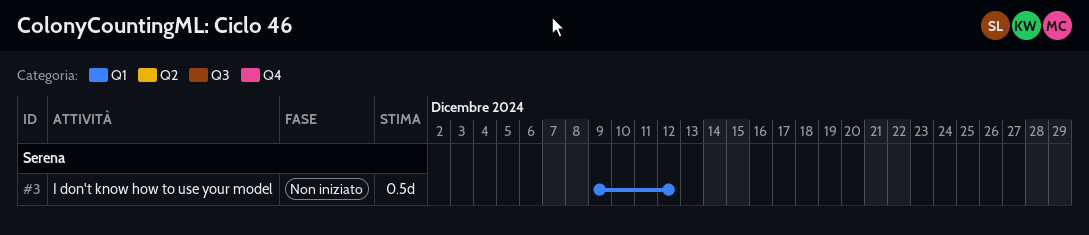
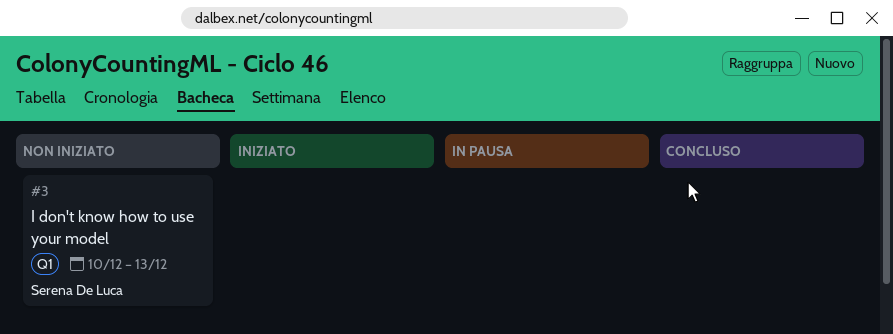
#3, start: Dec 9 -> Dec 10
#3, due: Dec 12 -> Dec 13

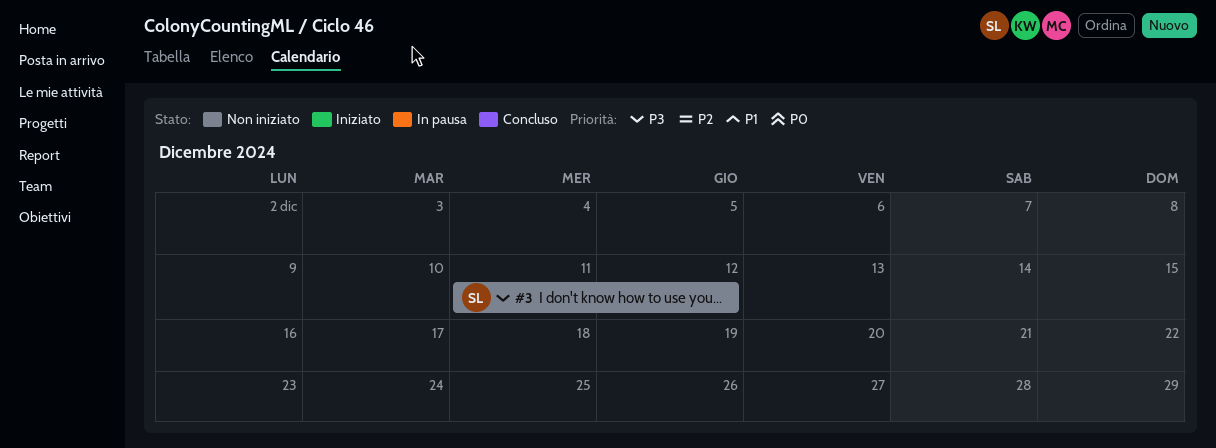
#3, start: Dec 10 -> Dec 11
#3, due: Dec 13 -> Dec 12

